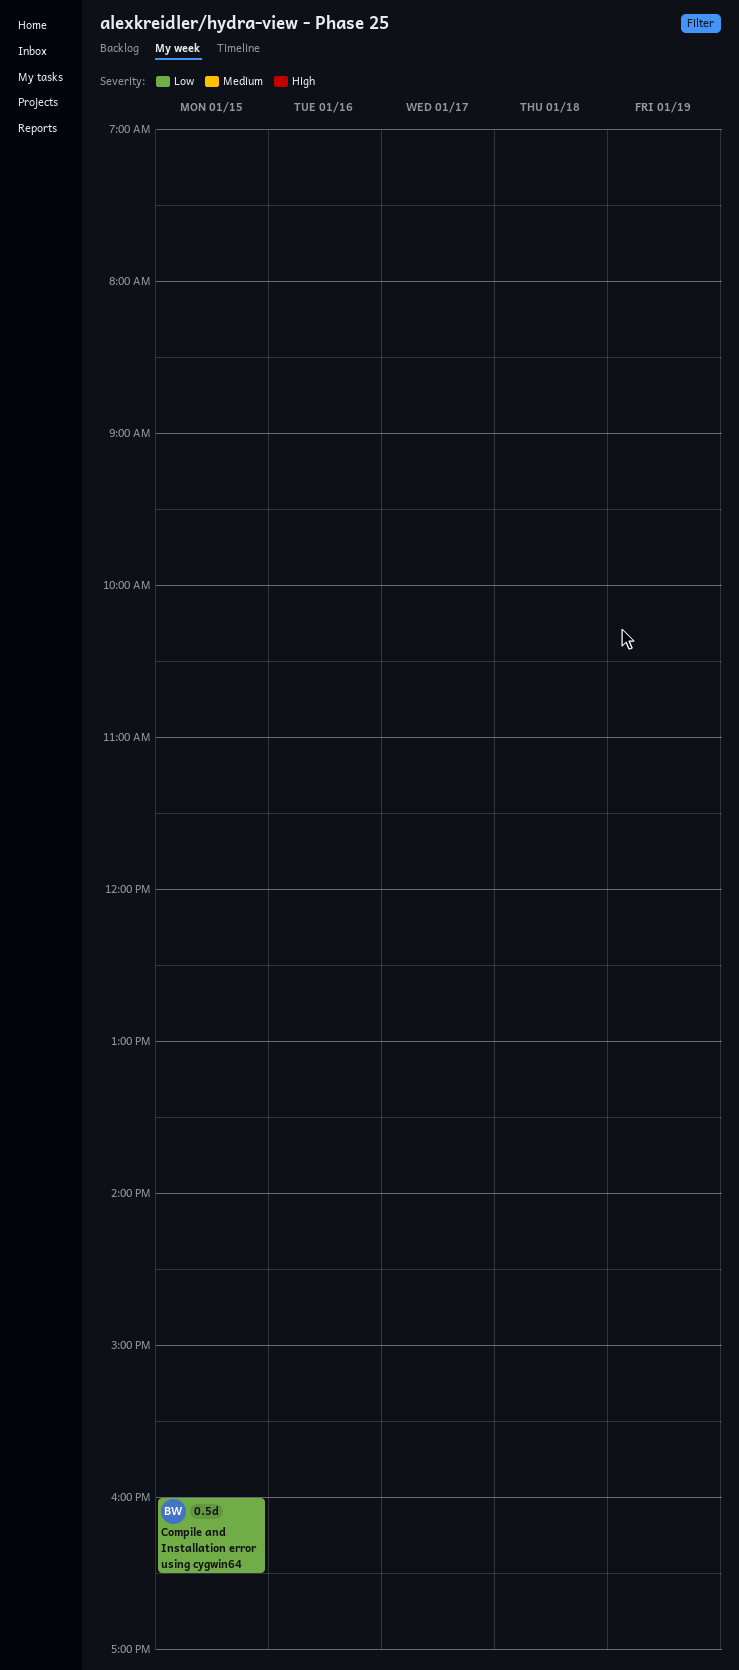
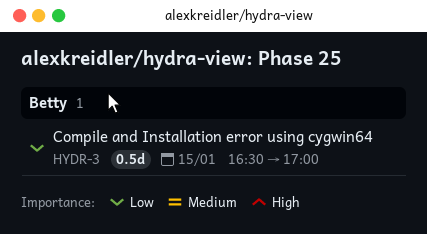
Compile and Installation error using cygwin64, begins: 16:00 -> 16:30
Compile and Installation error using cygwin64, ends: 16:30 -> 17:00

